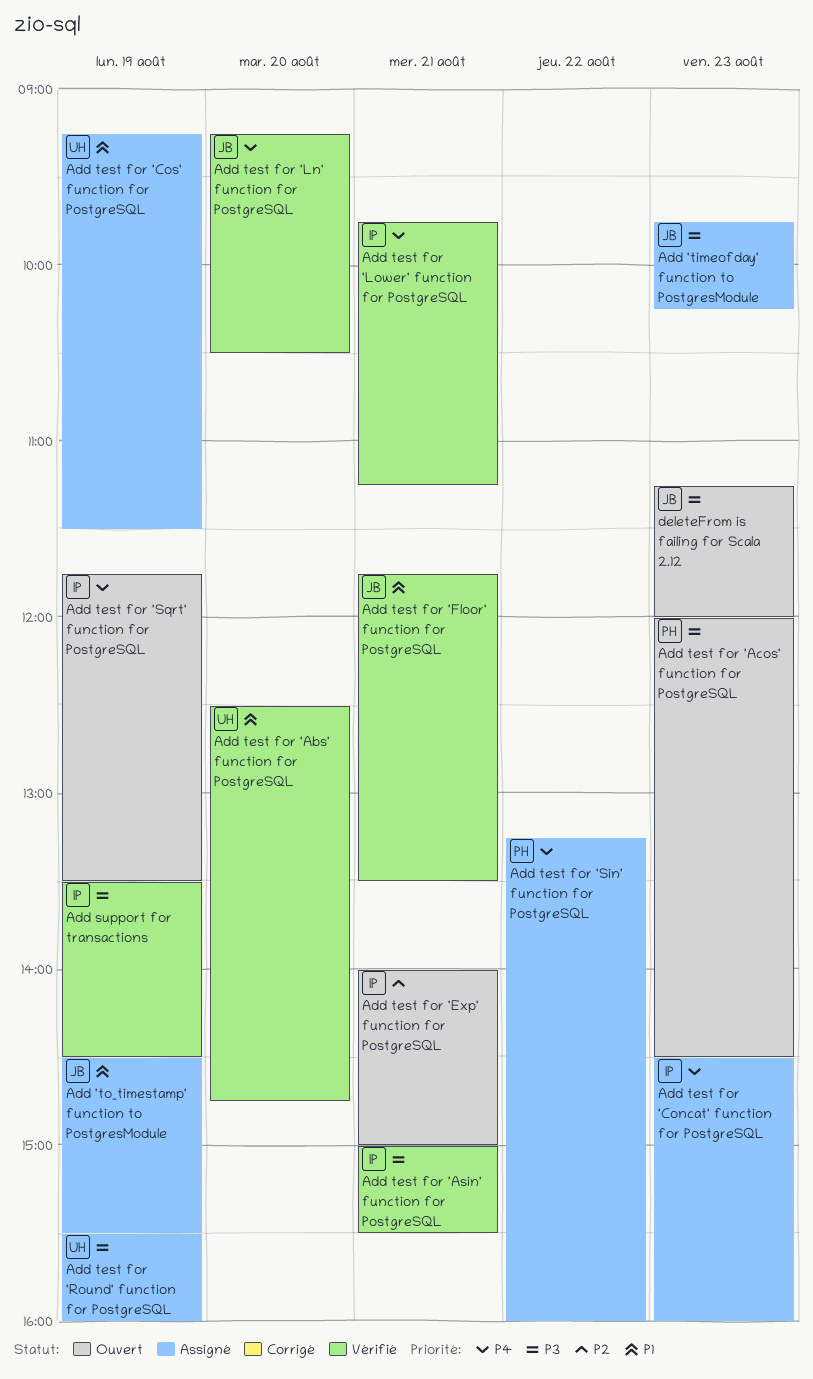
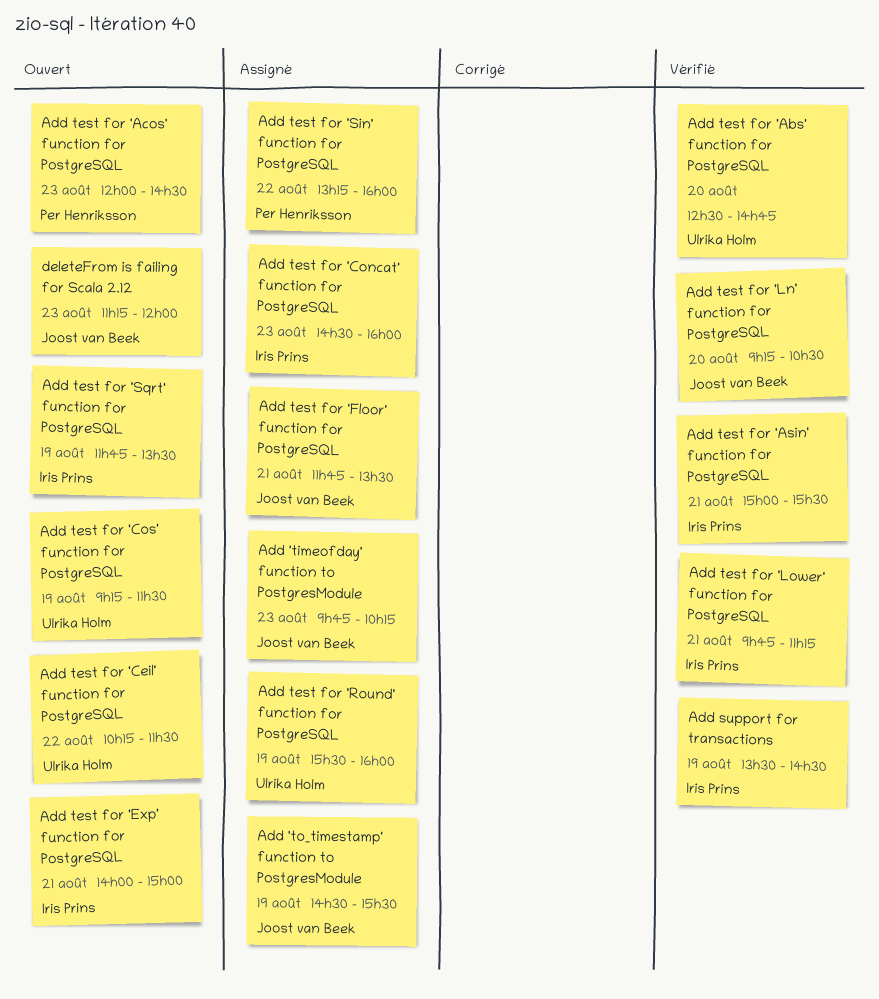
Add test for 'Ceil' function for PostgreSQL: none -> present
Add test for 'Cos' function for PostgreSQL, status: Assigné -> Ouvert
Add test for 'Floor' function for PostgreSQL, status: Vérifié -> Assigné

